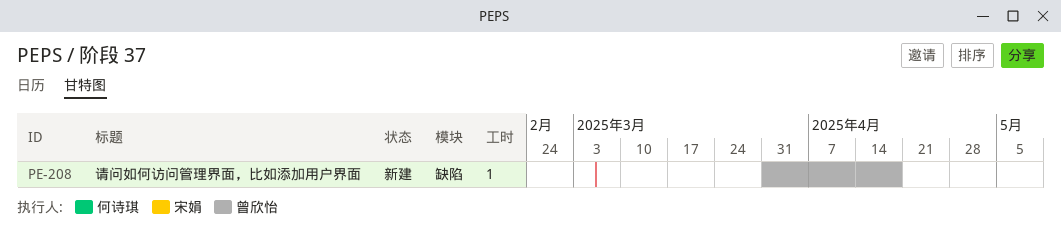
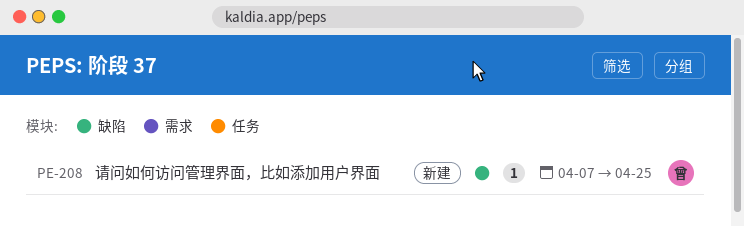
PE-208, start: Mar 31 -> Apr 7
PE-208, due: Apr 18 -> Apr 25

